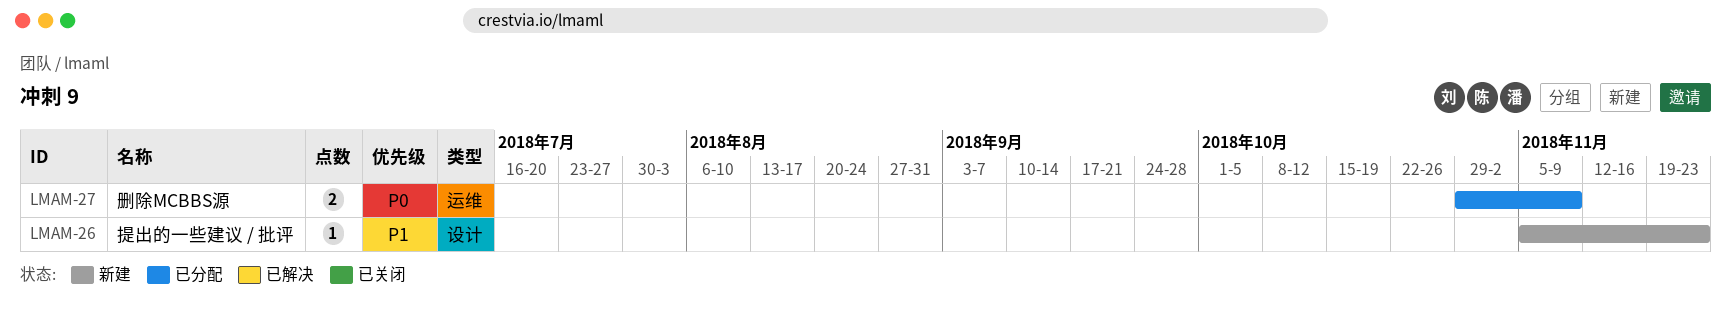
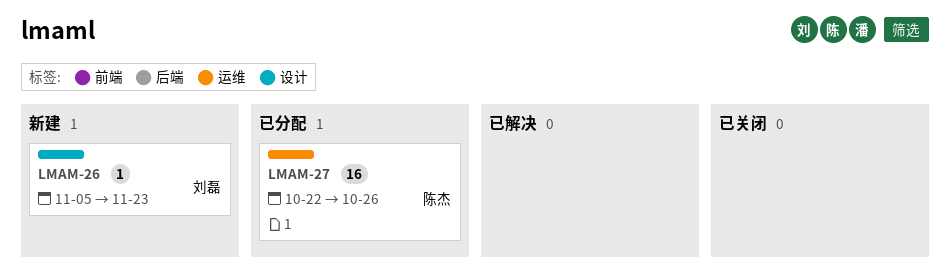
LMAM-27, estimate: 2 -> 16
LMAM-27, start: Oct 29 -> Oct 22
LMAM-27, due: Nov 9 -> Oct 26

